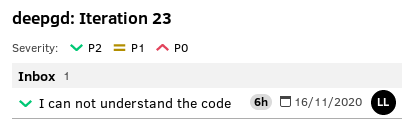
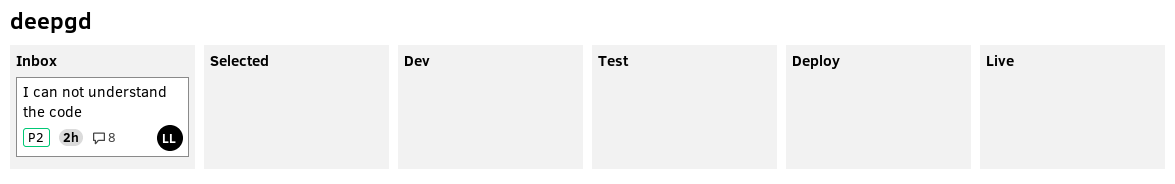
I can not understand the code, estimate: 6h -> 2h

